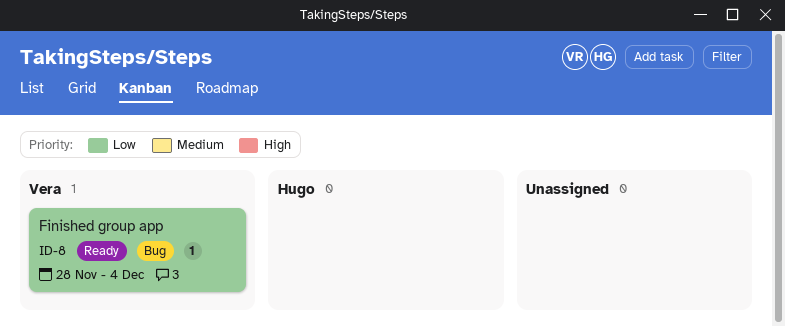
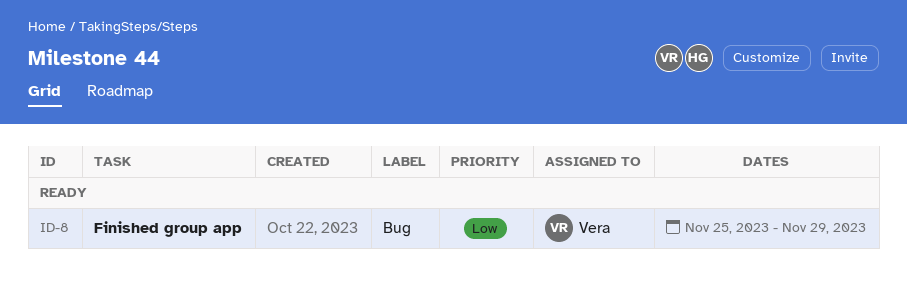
ID-8, start: Nov 28 -> Nov 25
ID-8, due: Dec 4 -> Nov 29

